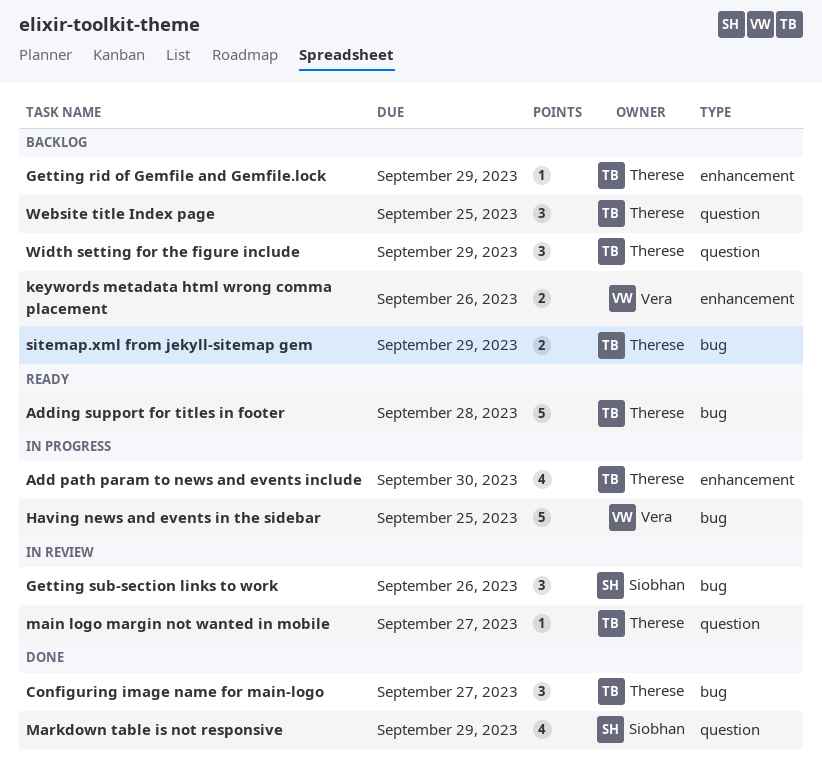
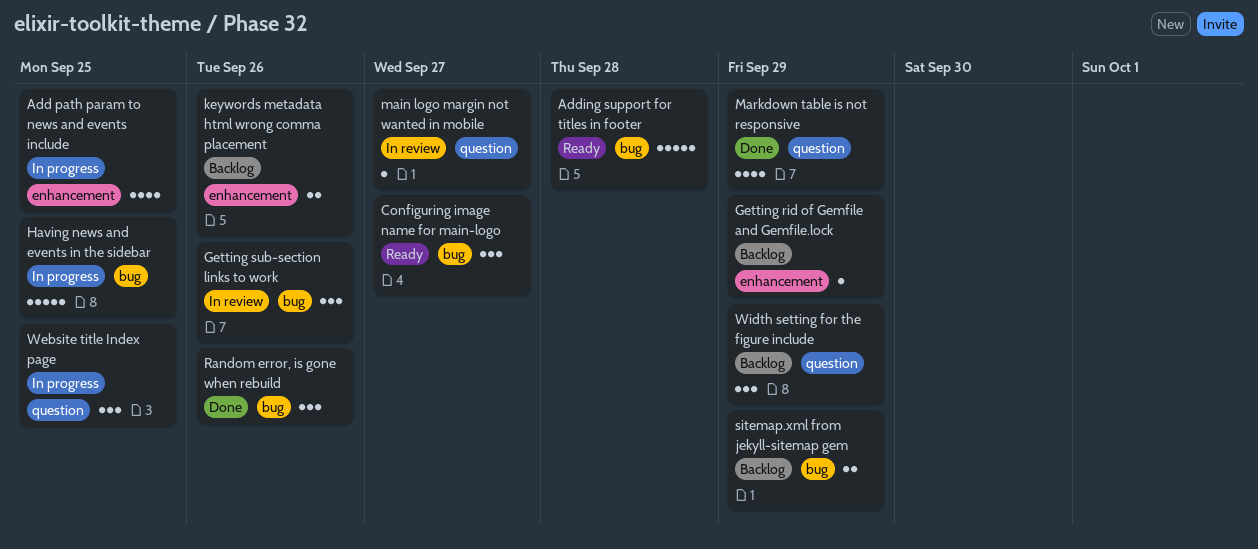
Add path param to news and events include, due: Sep 30 -> Sep 25
Configuring image name for main-logo, status: Done -> Ready
Random error, is gone when rebuild: none -> present
Website title Index page, status: Backlog -> In progress

